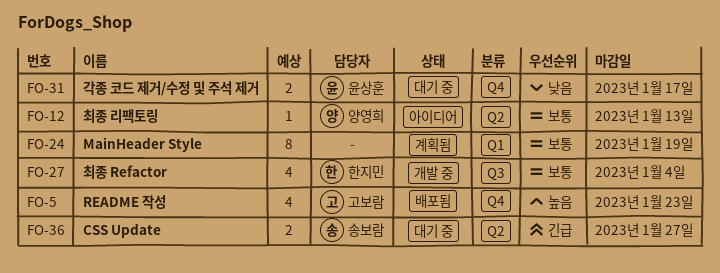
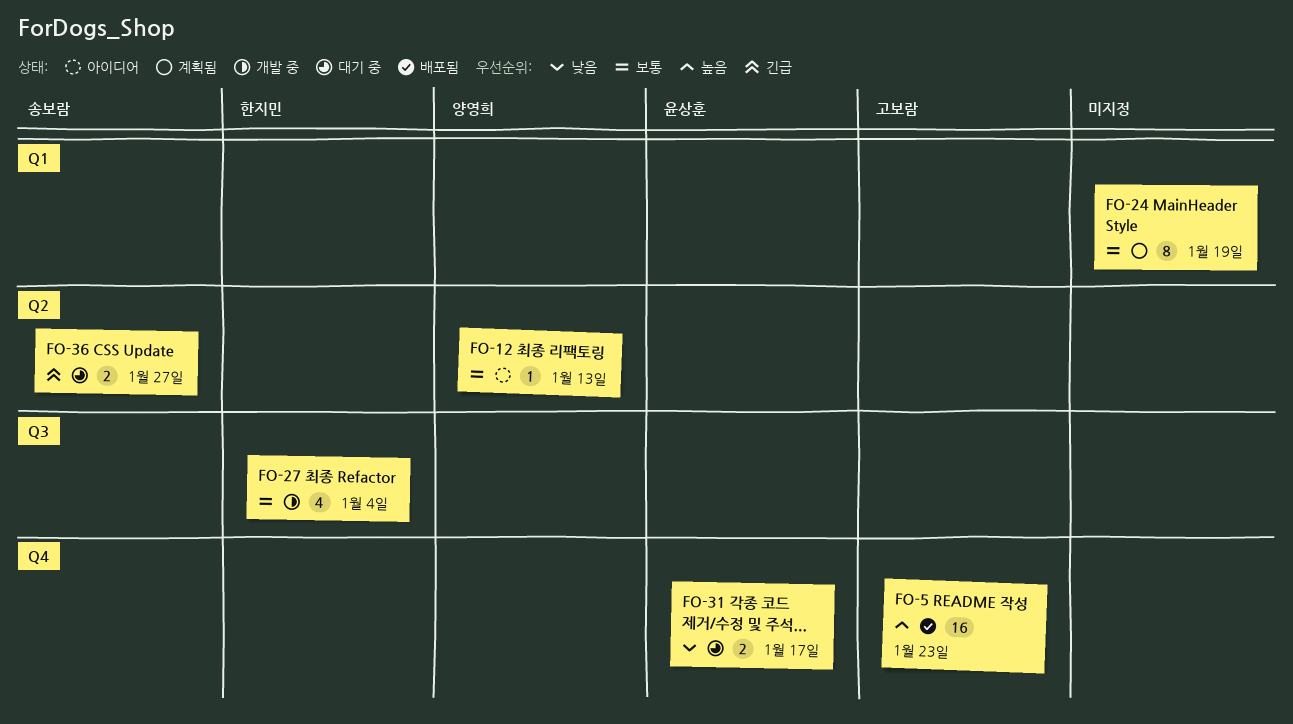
FO-5, estimate: 4 -> 16

